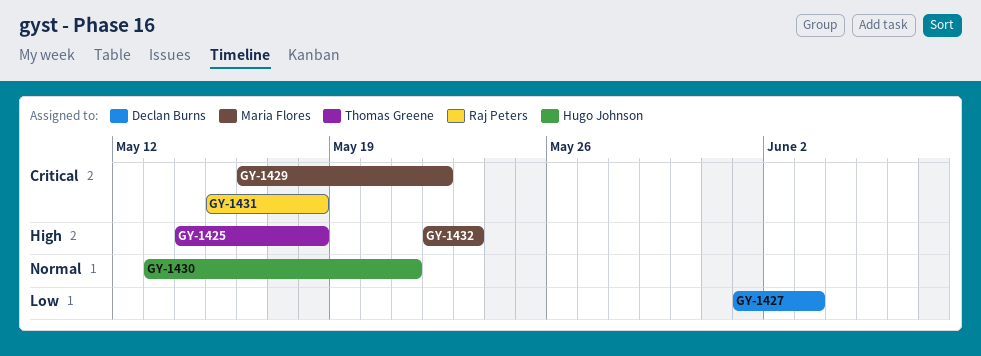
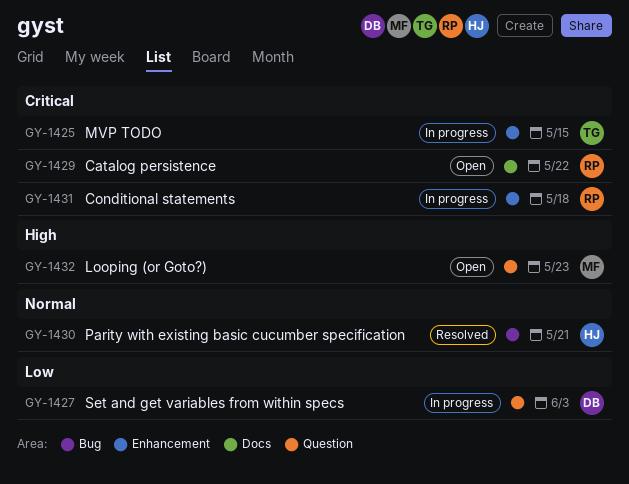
GY-1425, priority: High -> Critical
GY-1425, due: May 18 -> May 15
GY-1429, owner: Maria Flores -> Raj Peters

